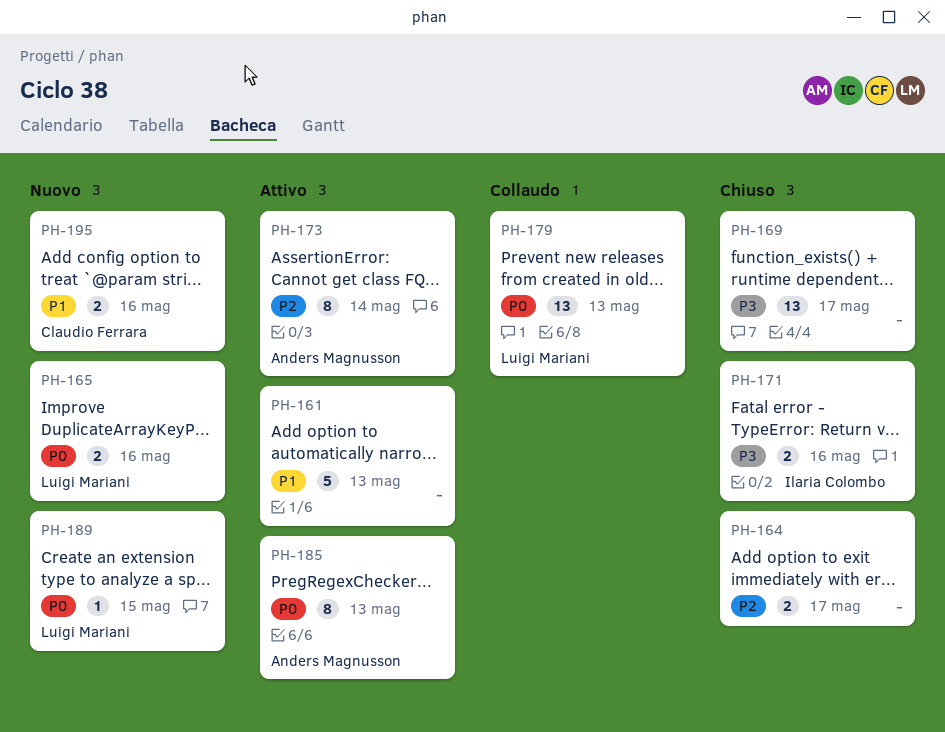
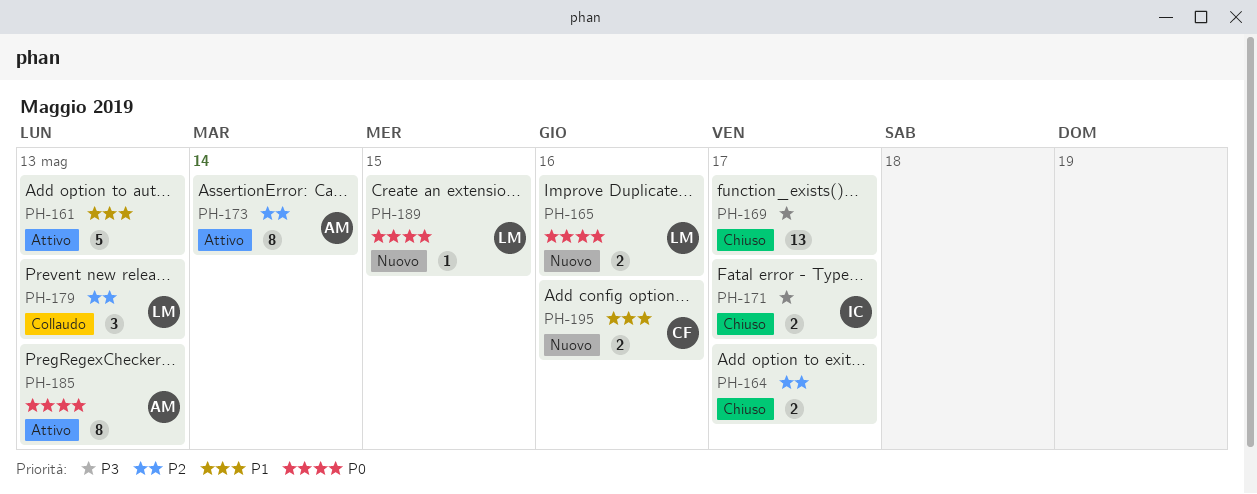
PH-171, due: May 16 -> May 17
PH-179, priority: P0 -> P2
PH-179, estimate: 13 -> 3

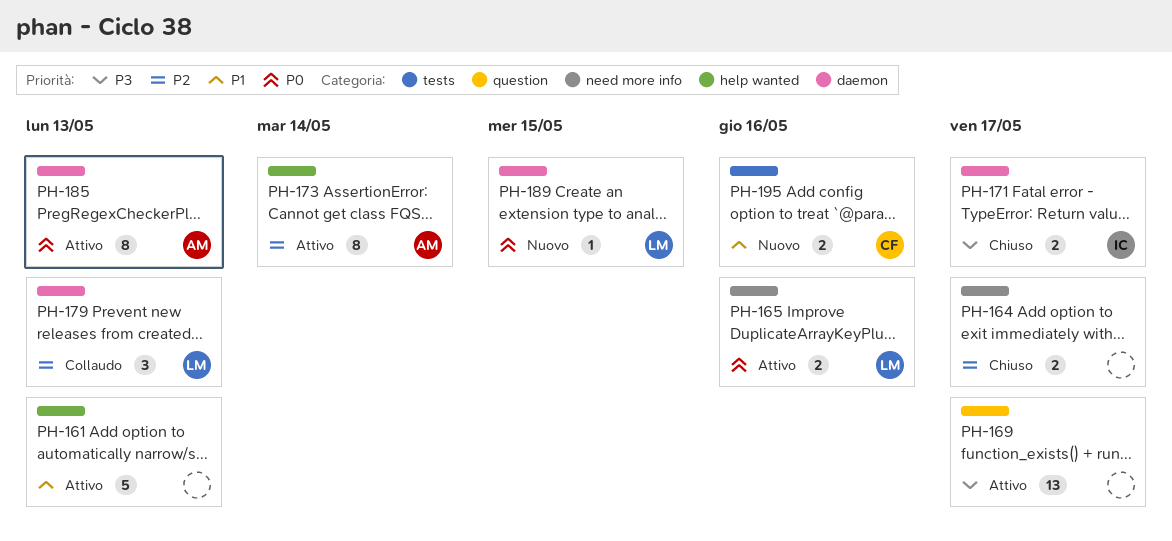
PH-165, status: Nuovo -> Attivo
PH-169, status: Chiuso -> Attivo

